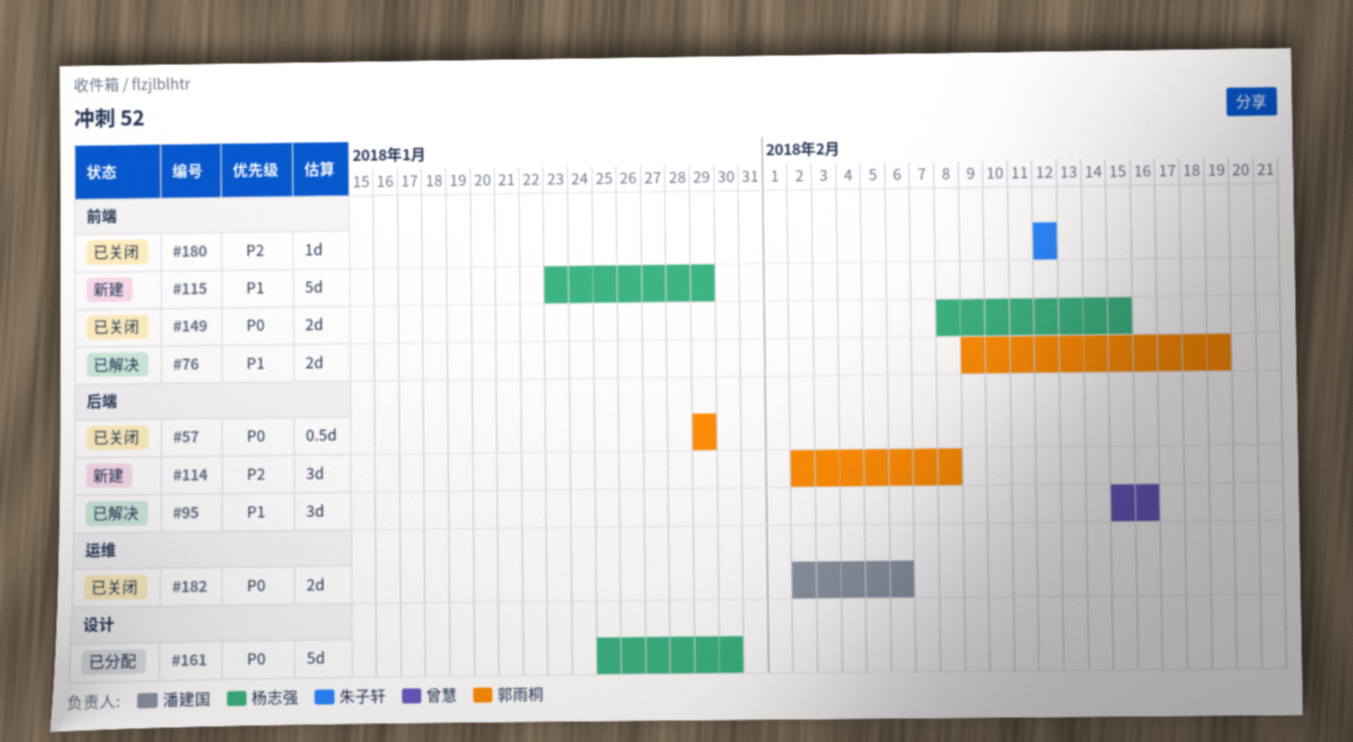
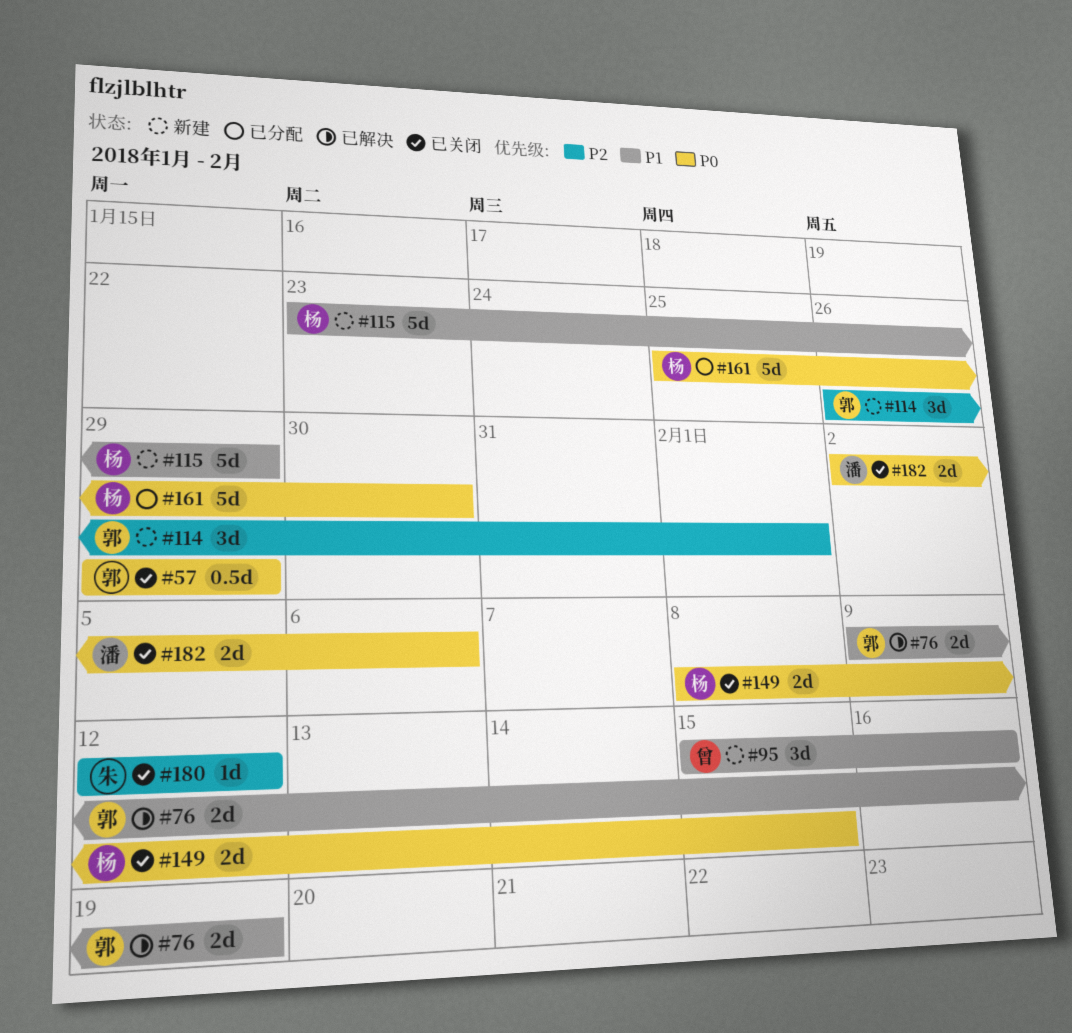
#95, status: 已解决 -> 新建
#114, start: Feb 2 -> Jan 26
#114, due: Feb 8 -> Feb 1

